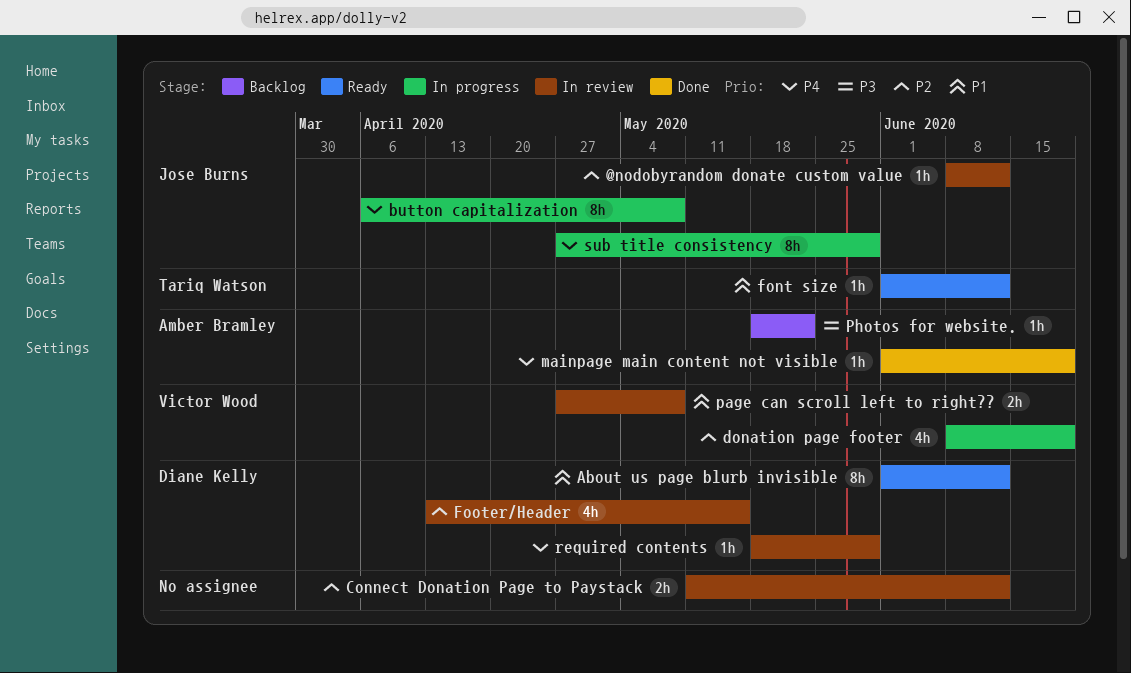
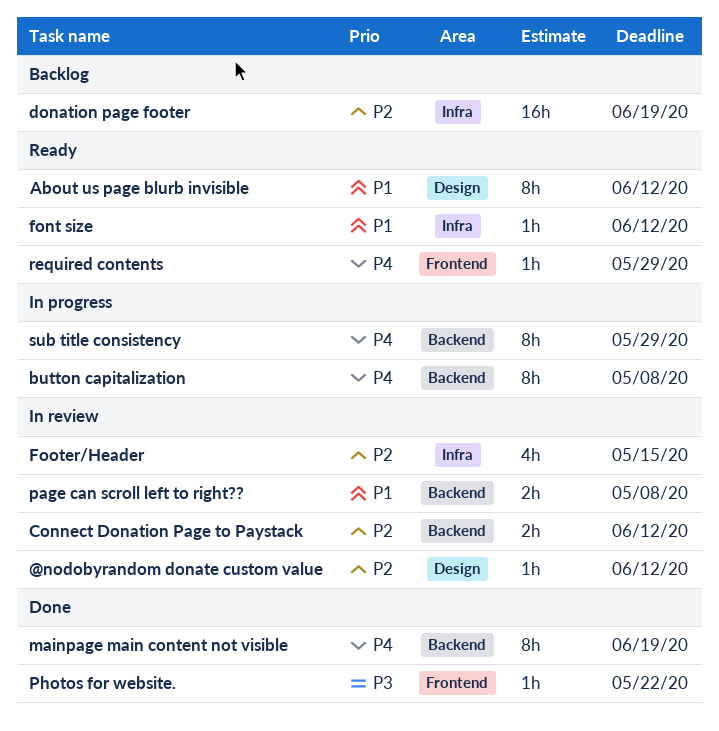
donation page footer, status: In progress -> Backlog
donation page footer, estimate: 4h -> 16h
mainpage main content not visible, estimate: 1h -> 8h
Photos for website., status: Backlog -> Done
required contents, status: In review -> Ready

